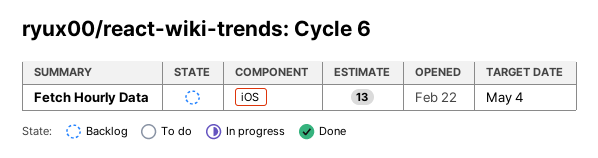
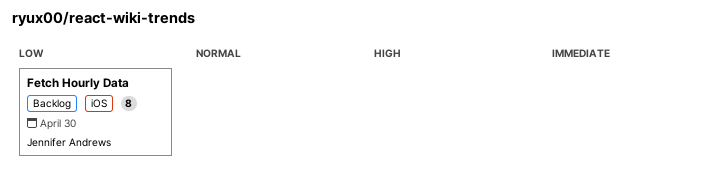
Fetch Hourly Data, estimate: 13 -> 8
Fetch Hourly Data, due: May 4 -> Apr 30

